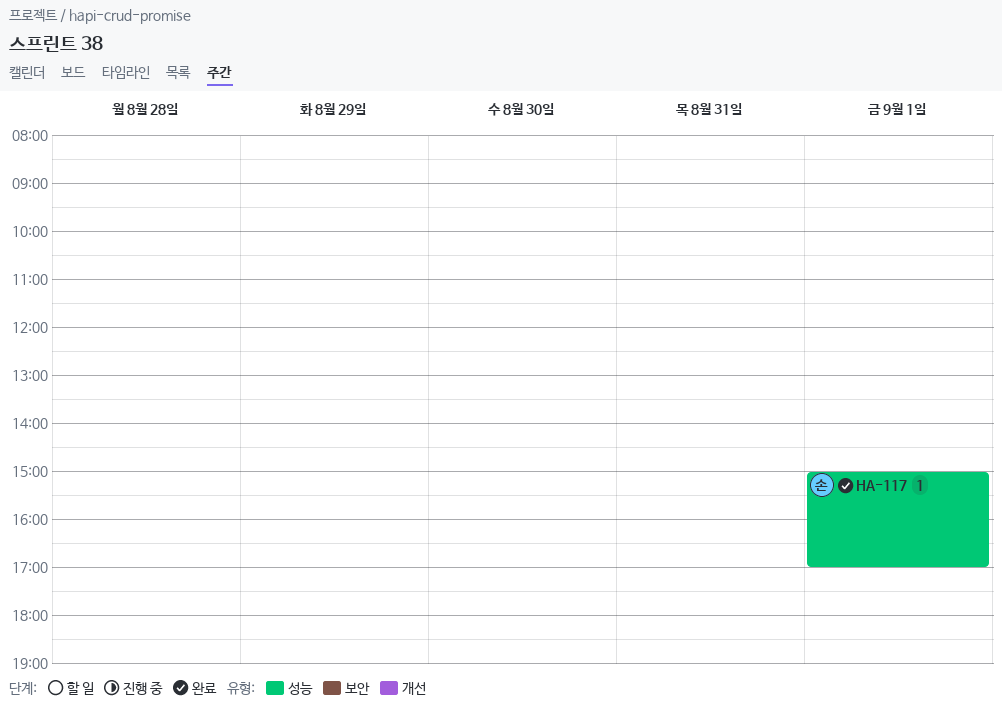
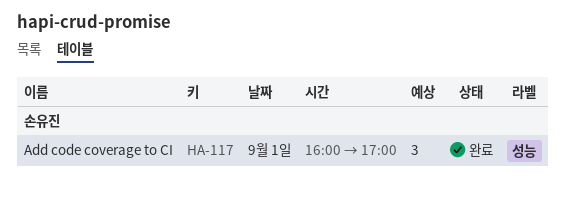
HA-117, estimate: 1 -> 3
HA-117, begins: 15:00 -> 16:00

